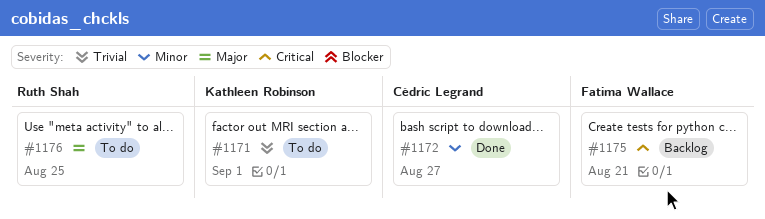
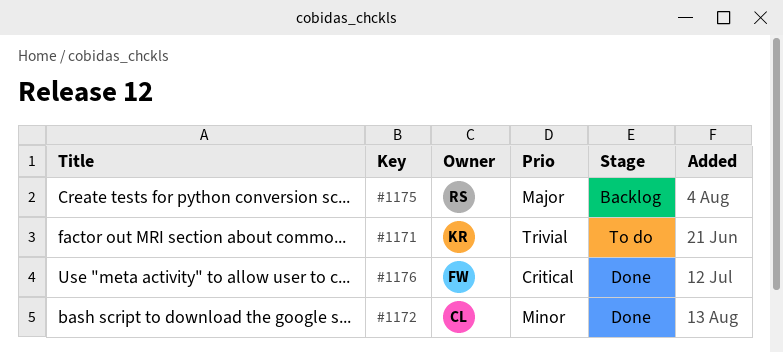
#1175, owner: Fatima Wallace -> Ruth Shah
#1175, priority: Critical -> Major
#1176, status: To do -> Done
#1176, owner: Ruth Shah -> Fatima Wallace
#1176, priority: Major -> Critical

